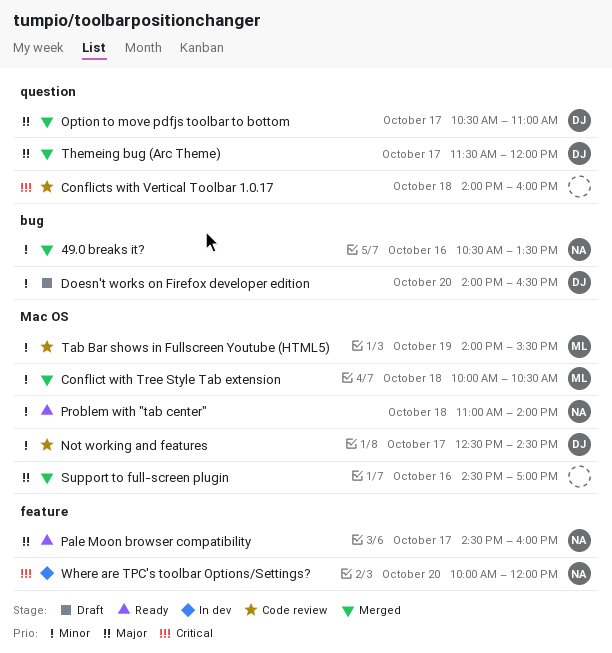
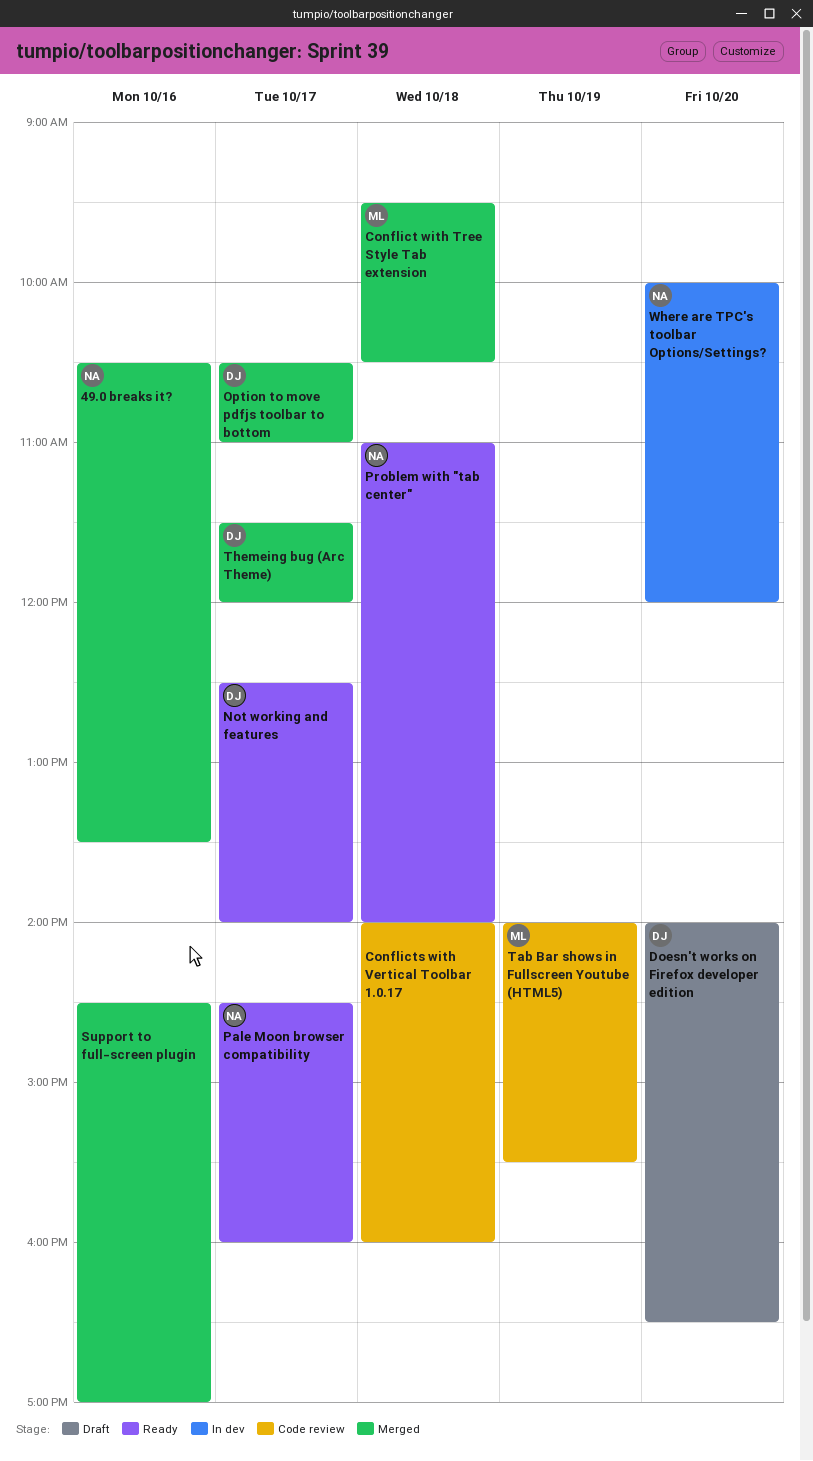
Conflict with Tree Style Tab extension, begins: 10:00 -> 09:30
Not working and features, status: Code review -> Ready
Not working and features, ends: 14:30 -> 14:00

